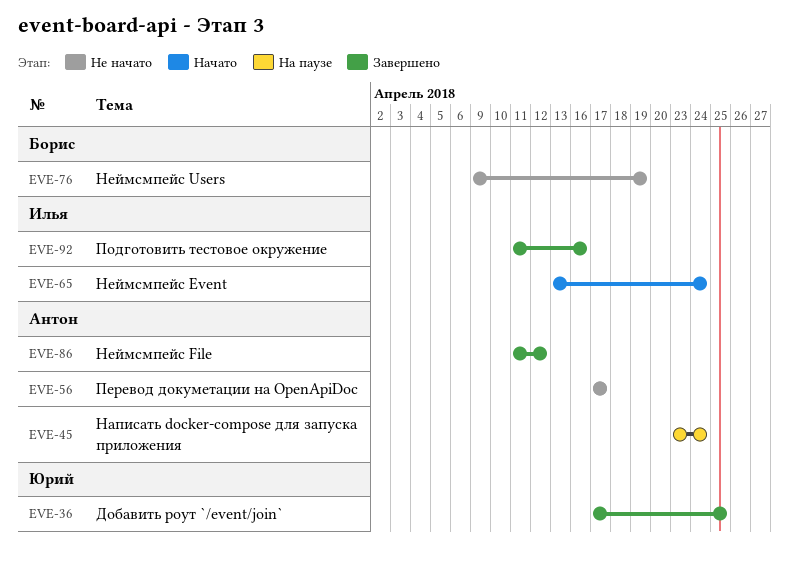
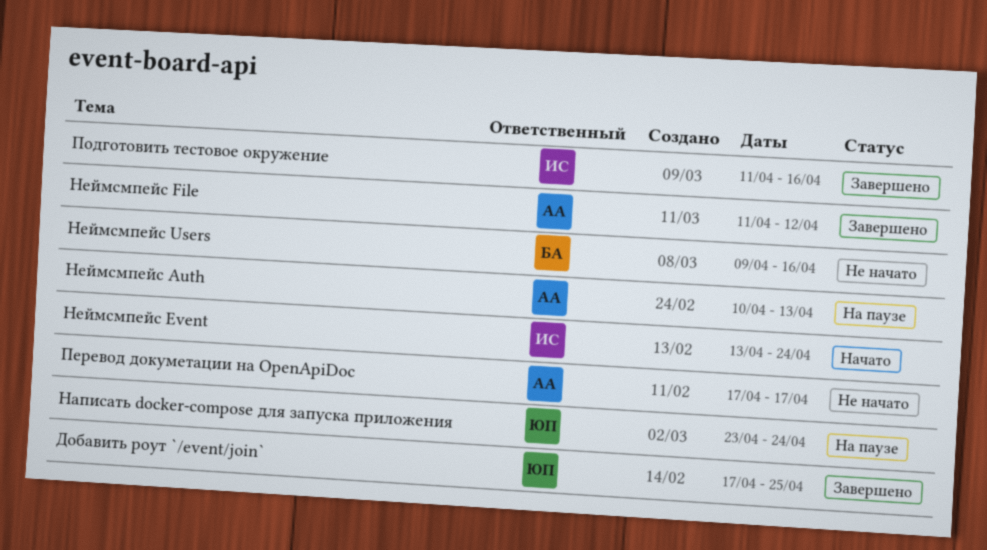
Написать docker-compose для запуска приложения, owner: Антон -> Юрий
Неймсмпейс Auth: none -> present
Неймсмпейс Users, due: Apr 19 -> Apr 16

